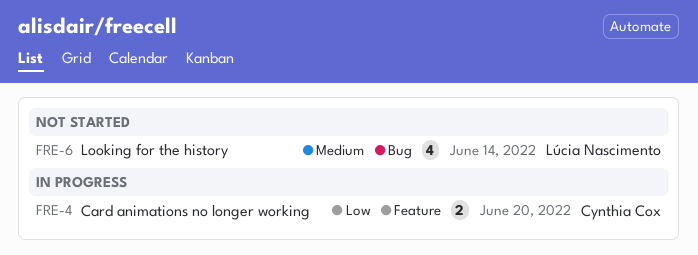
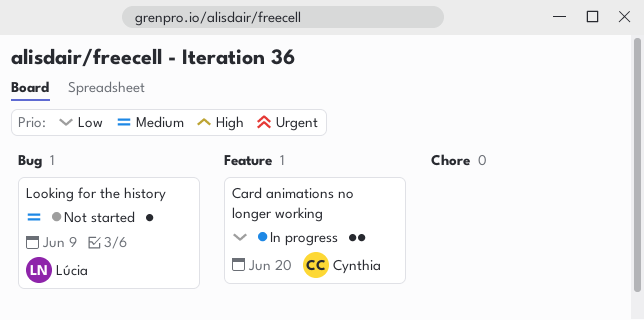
Looking for the history, estimate: 4 -> 1
Looking for the history, due: Jun 14 -> Jun 9

